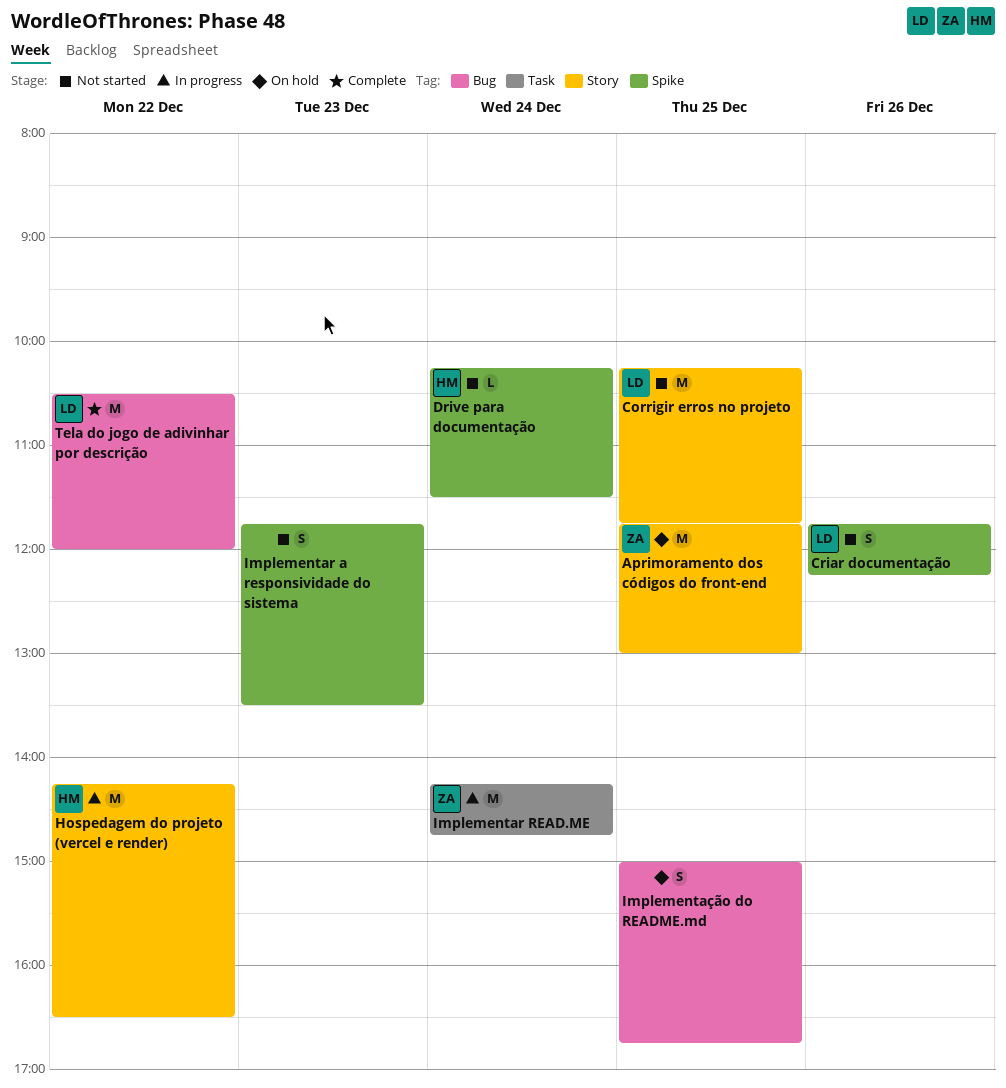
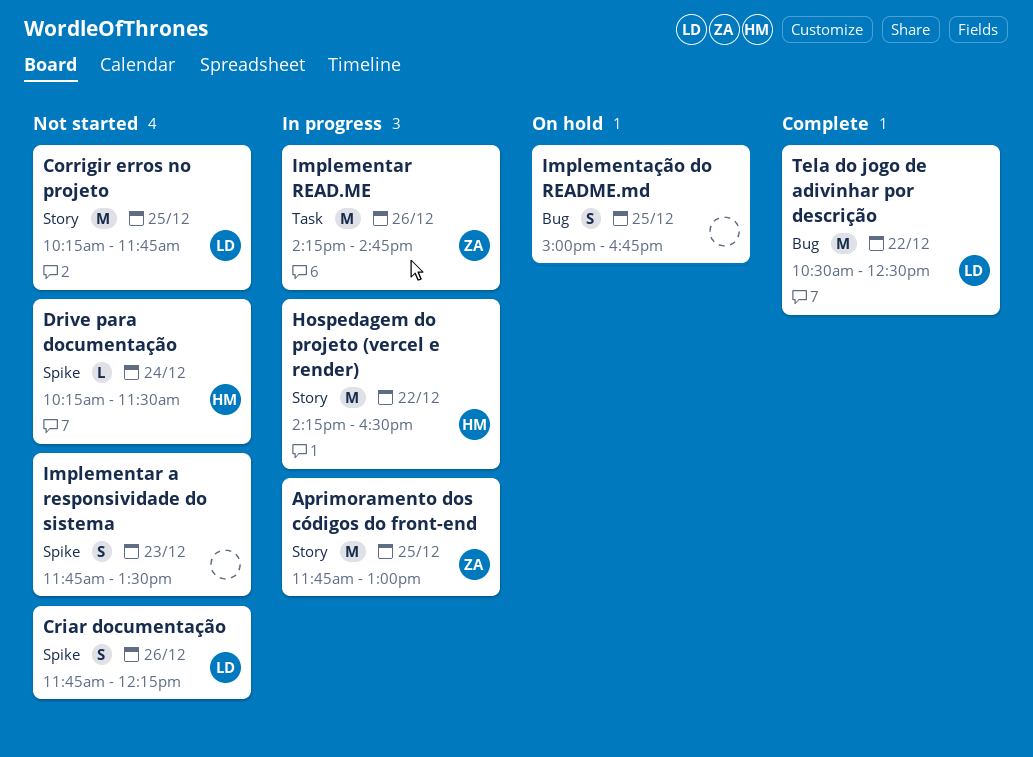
Aprimoramento dos códigos do front-end, status: On hold -> In progress
Implementar READ.ME, day: Dec 24 -> Dec 26
Tela do jogo de adivinhar por descrição, ends: 12:00 -> 12:30

